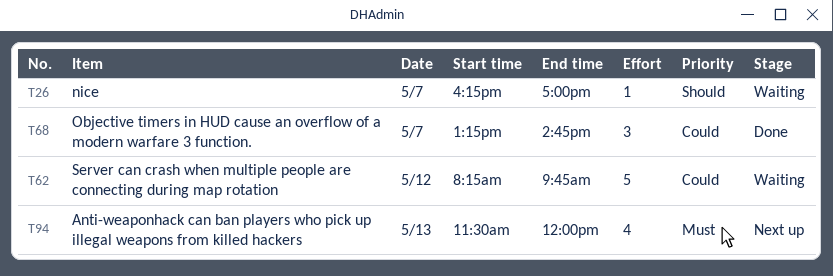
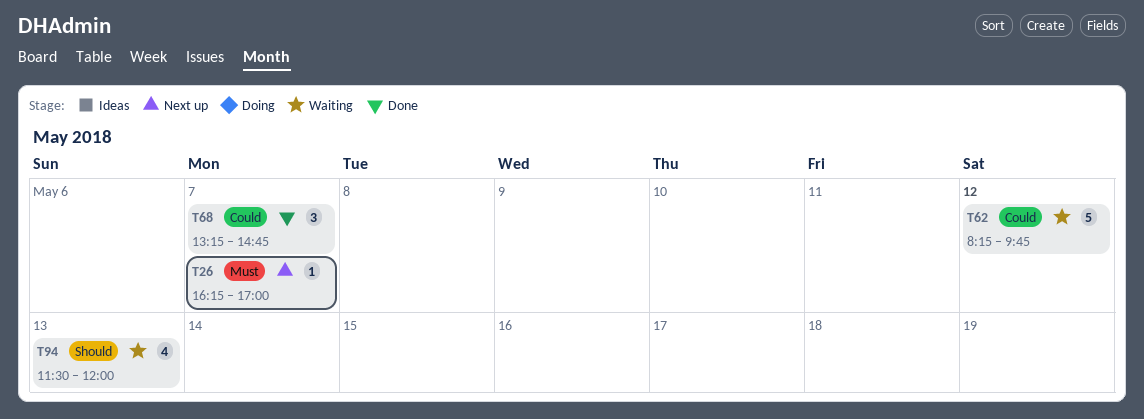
T26, status: Waiting -> Next up
T26, priority: Should -> Must
T94, status: Next up -> Waiting
T94, priority: Must -> Should

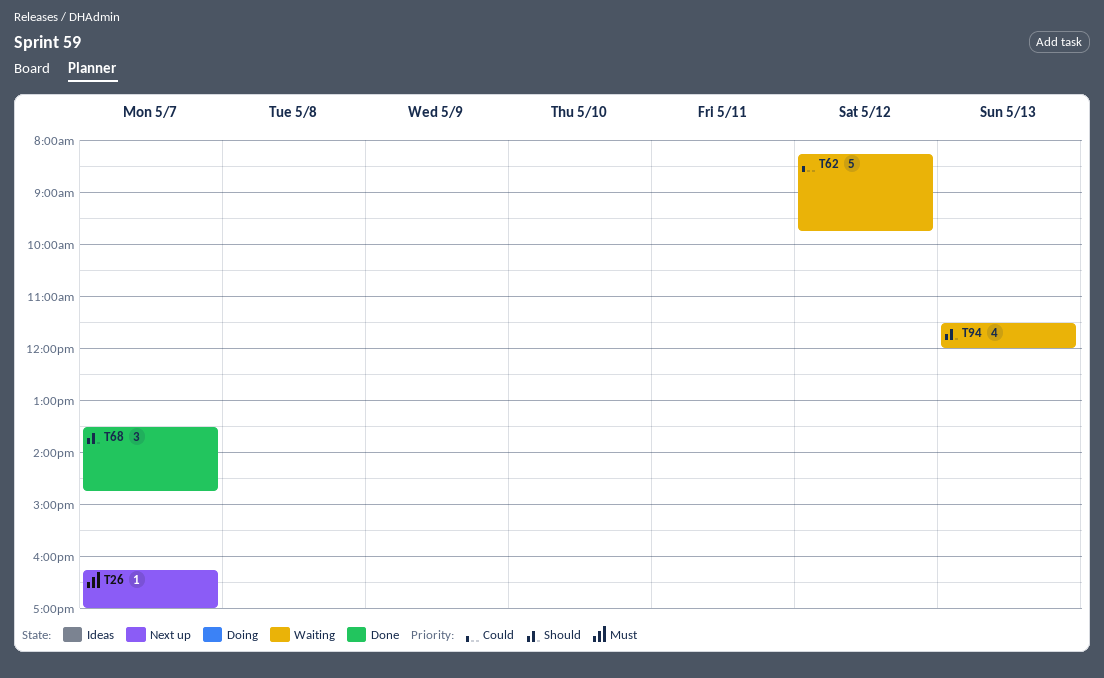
T68, priority: Could -> Should
T68, begins: 13:15 -> 13:30

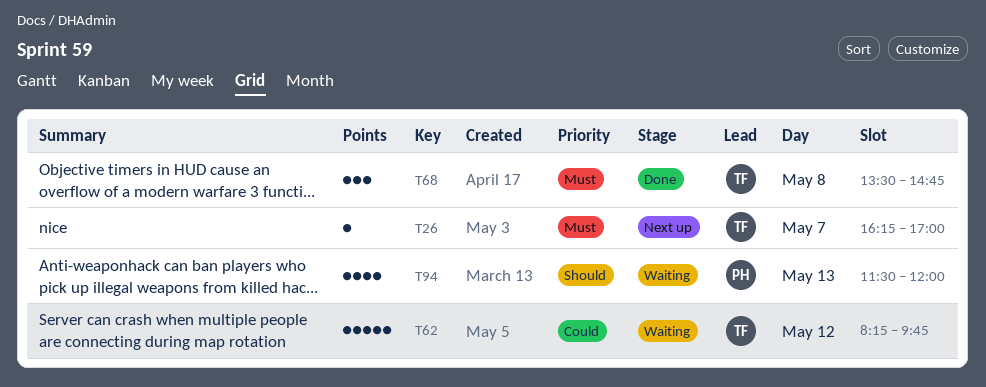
T68, priority: Should -> Must
T68, day: May 7 -> May 8

